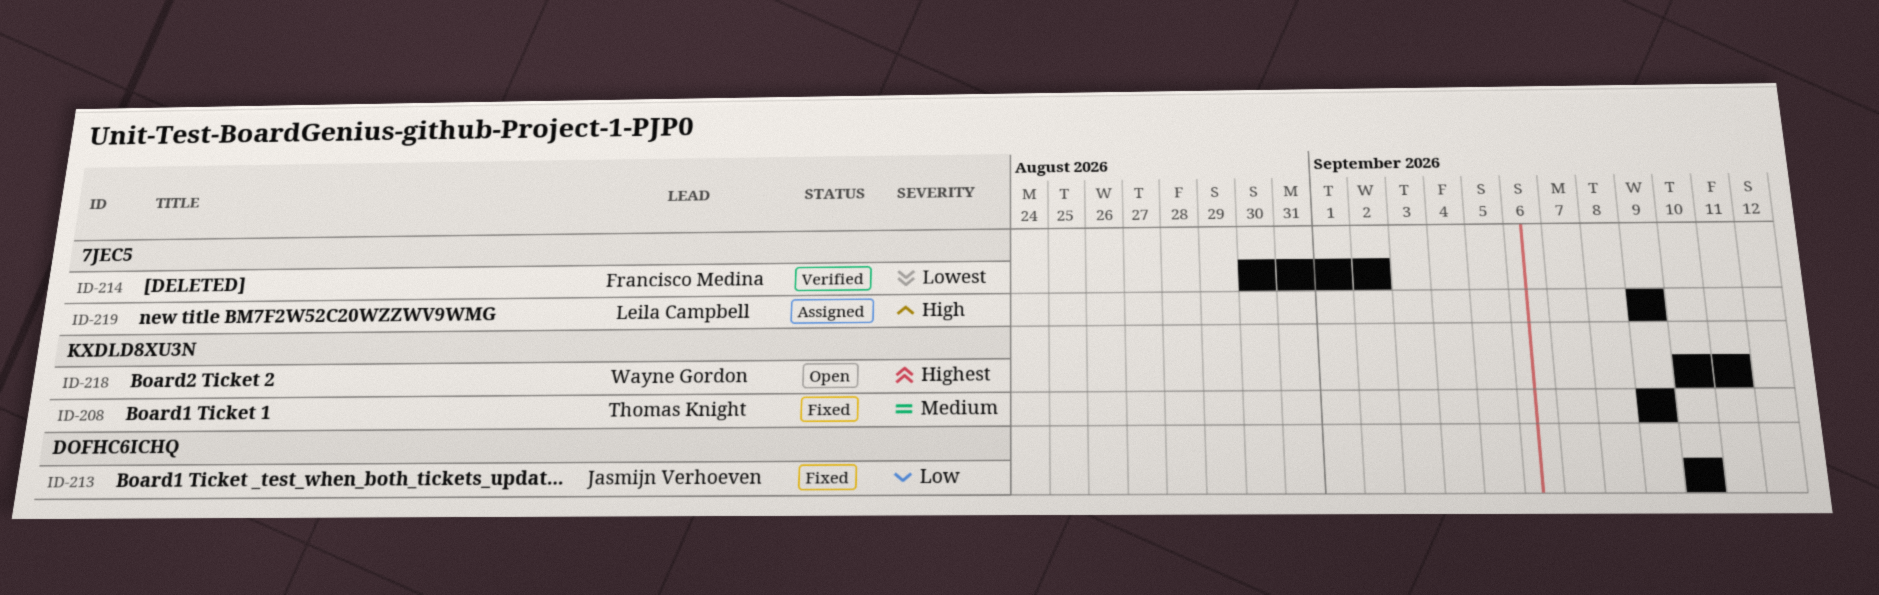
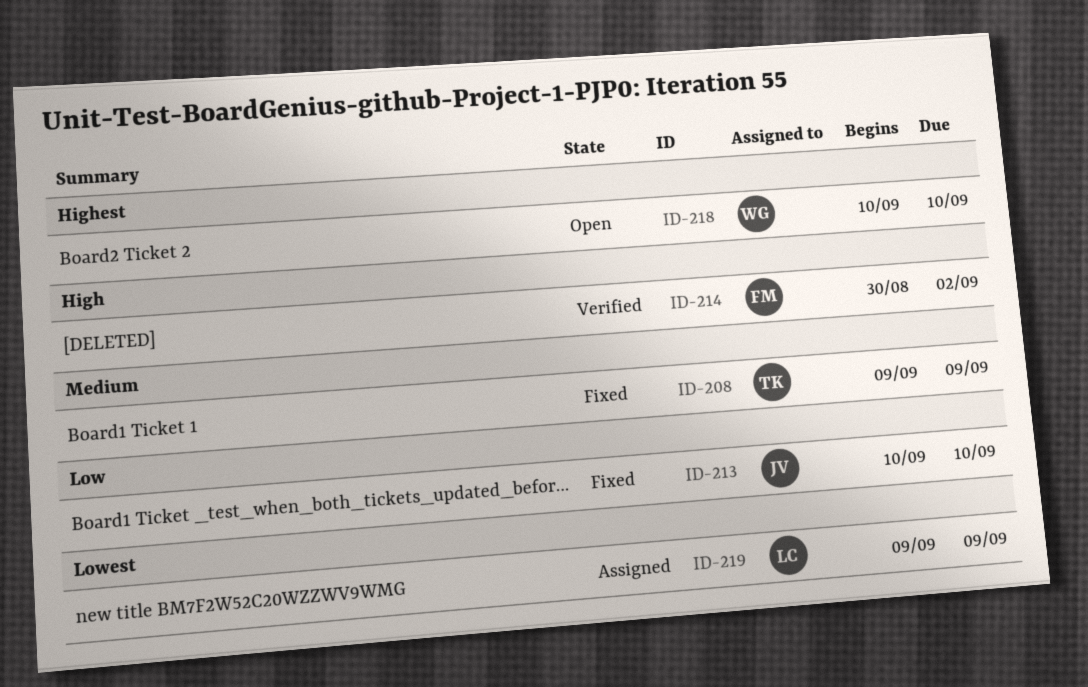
ID-214, priority: Lowest -> High
ID-218, due: Sep 11 -> Sep 10
ID-219, priority: High -> Lowest

